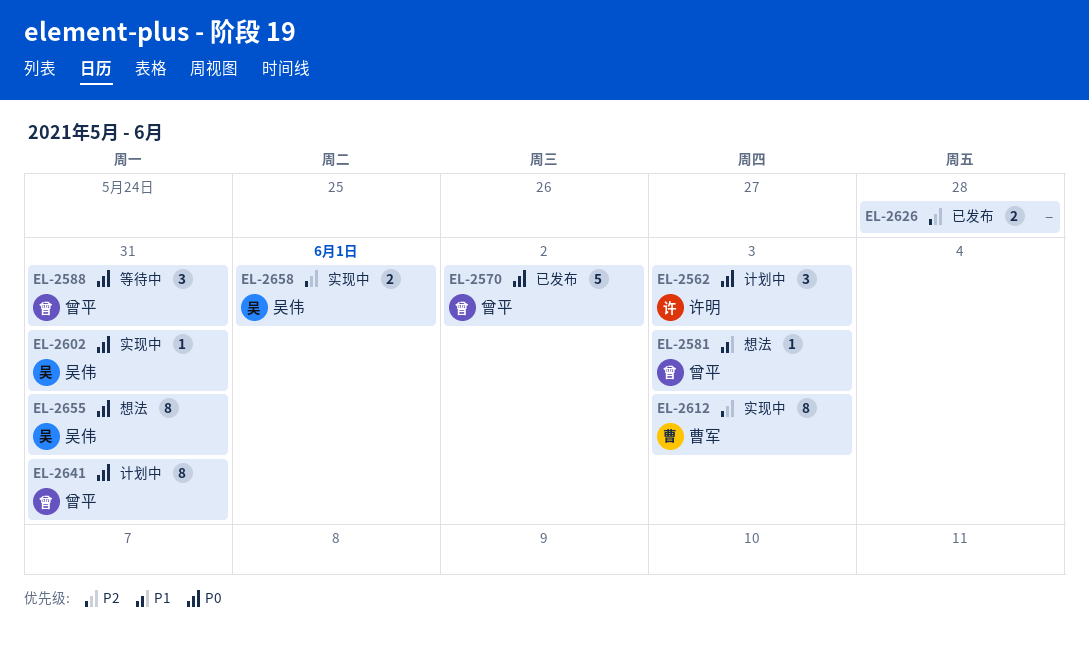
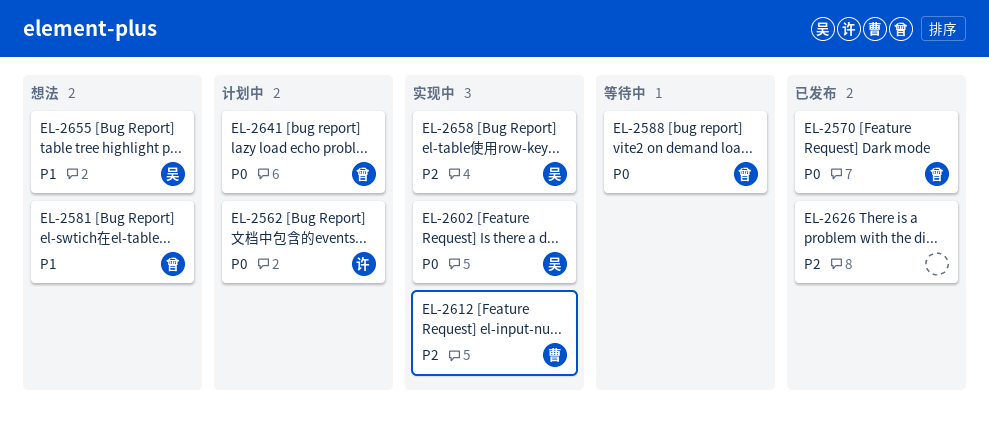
EL-2655, priority: P0 -> P1

